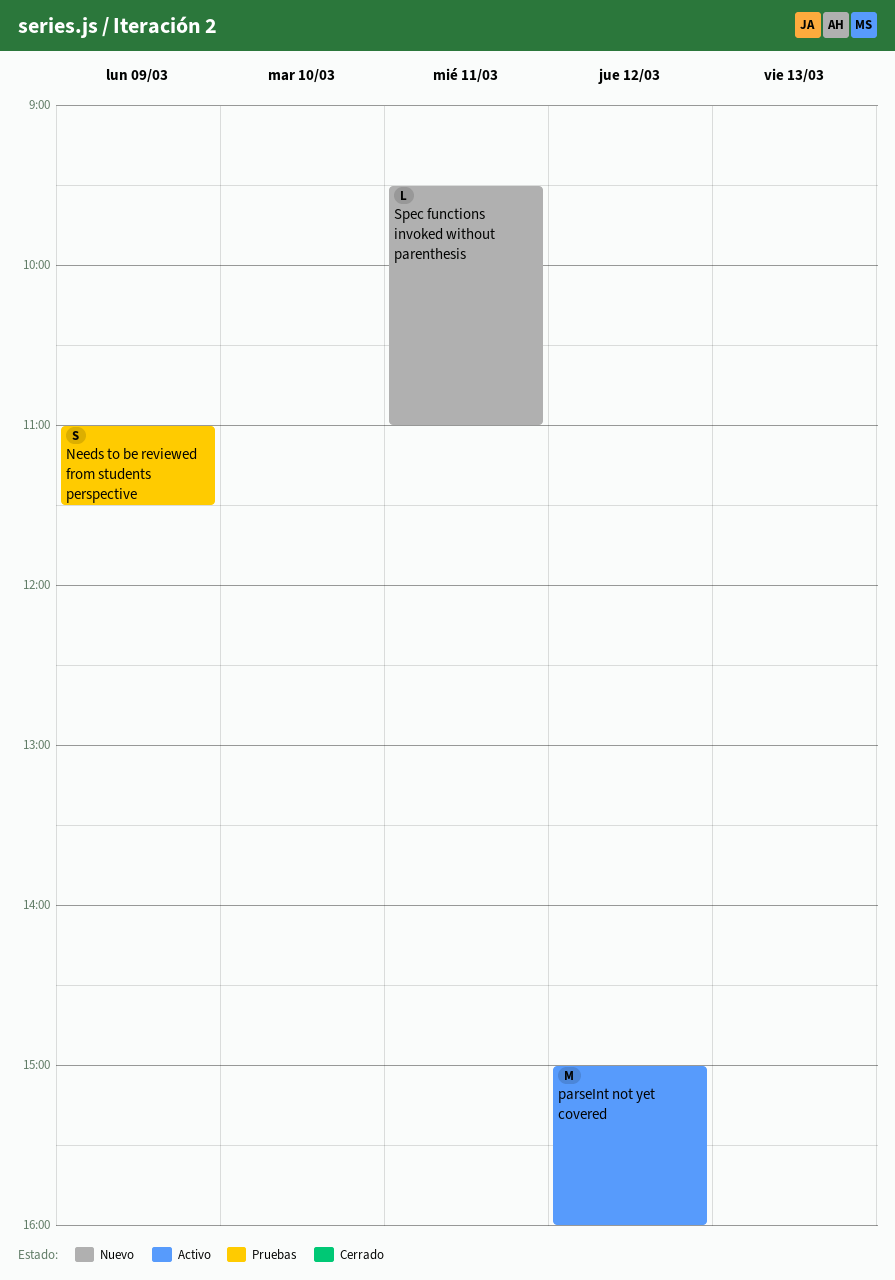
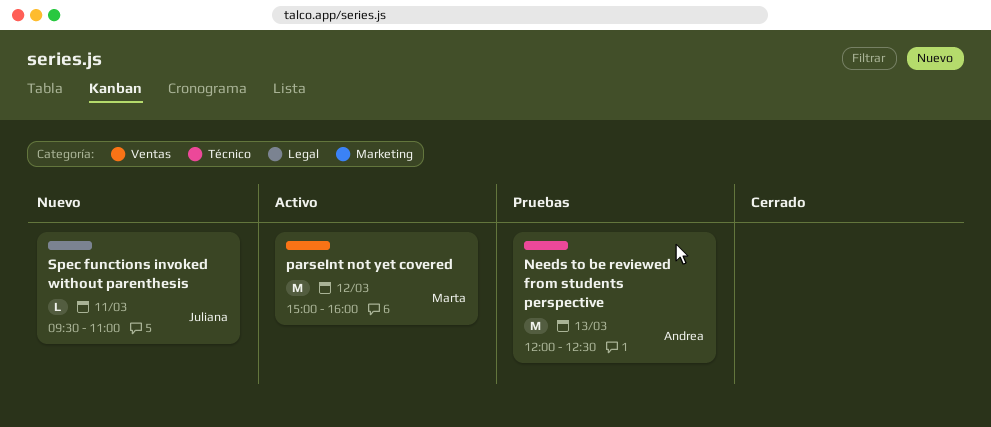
Needs to be reviewed from students perspective, estimate: S -> M
Needs to be reviewed from students perspective, day: Mar 9 -> Mar 13
Needs to be reviewed from students perspective, begins: 11:00 -> 12:00
Needs to be reviewed from students perspective, ends: 11:30 -> 12:30

